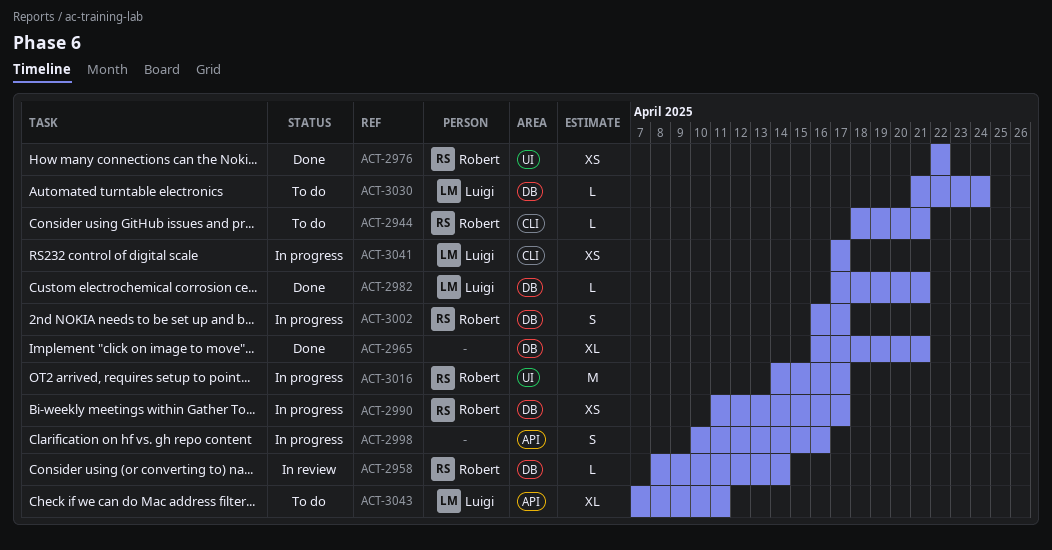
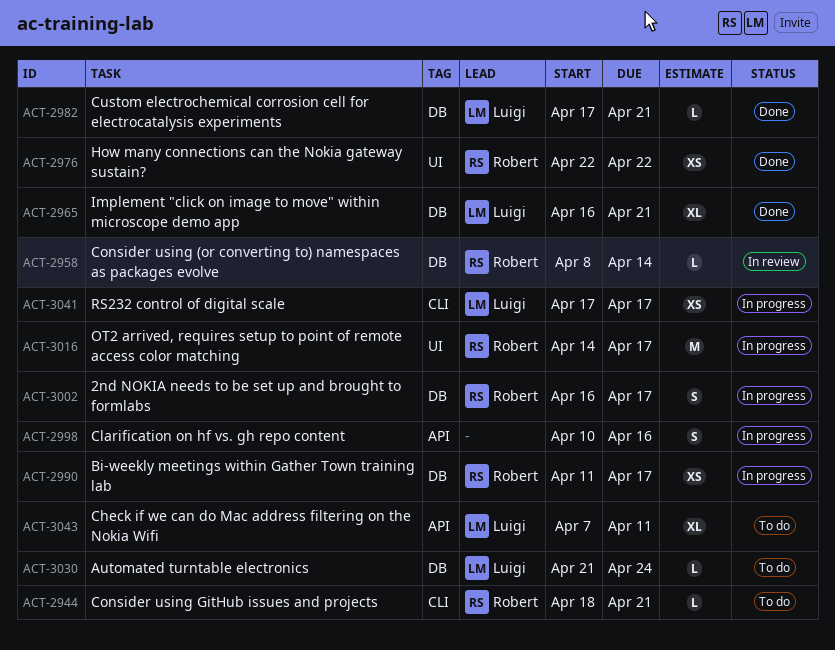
ACT-2965, owner: none -> Luigi

